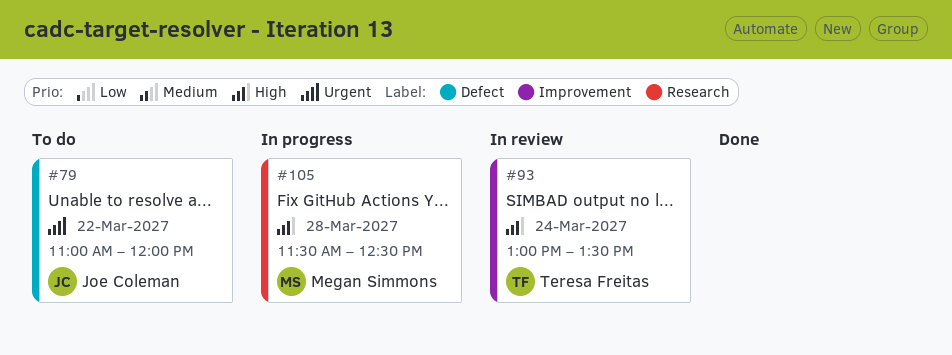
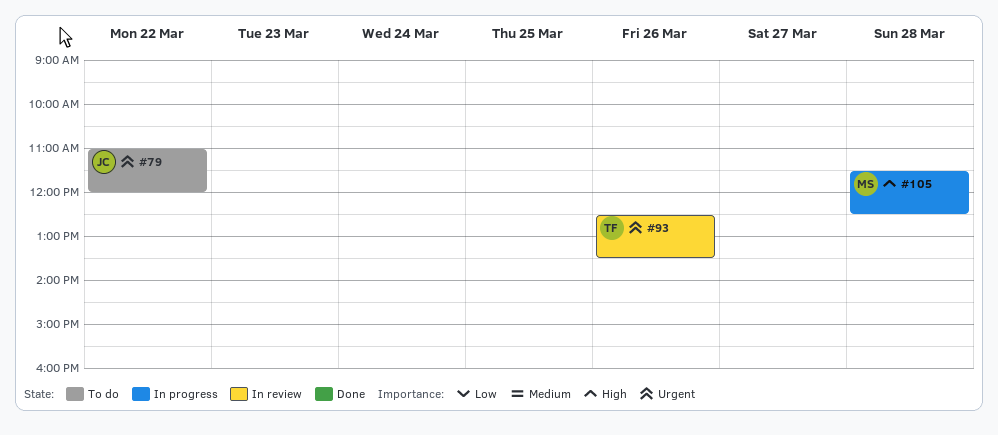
#93, priority: High -> Urgent
#93, day: Mar 24 -> Mar 26
#93, begins: 13:00 -> 12:30

